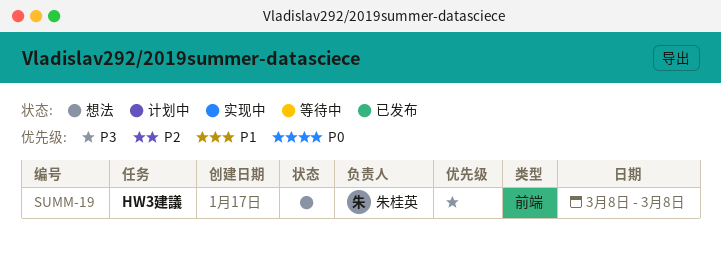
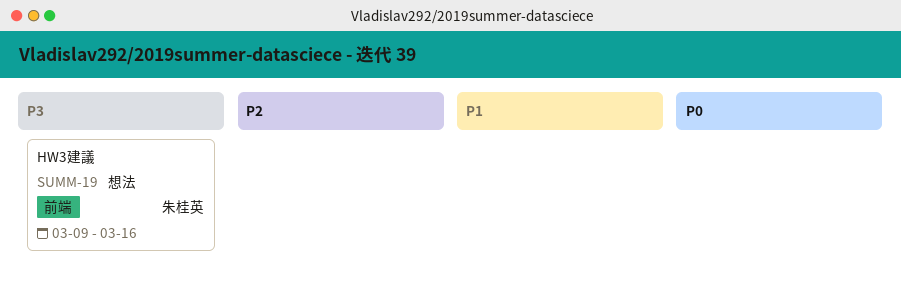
SUMM-19, start: Mar 8 -> Mar 9
SUMM-19, due: Mar 8 -> Mar 16

